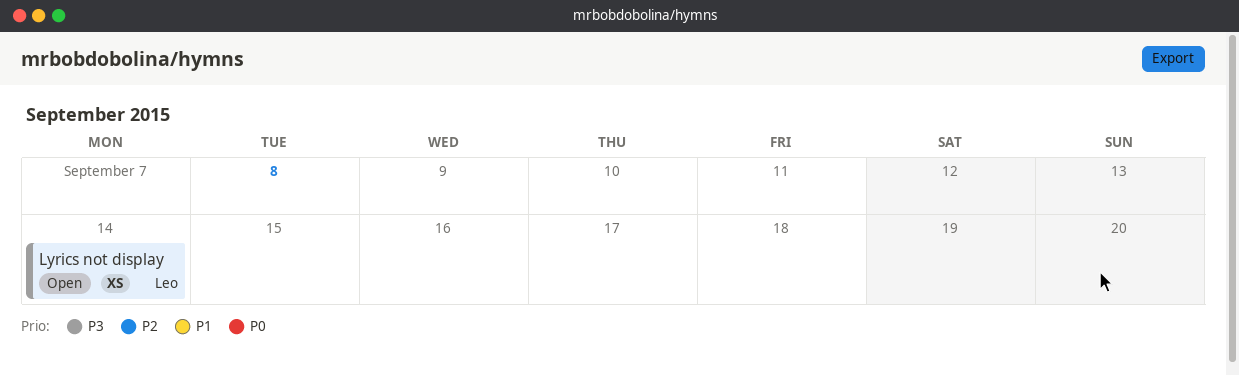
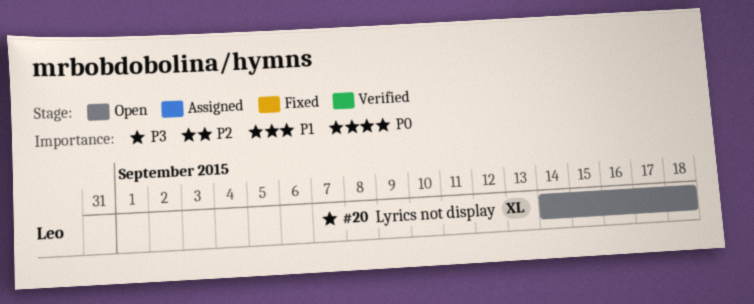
Lyrics not display, estimate: XS -> XL
Lyrics not display, due: Sep 14 -> Sep 18

